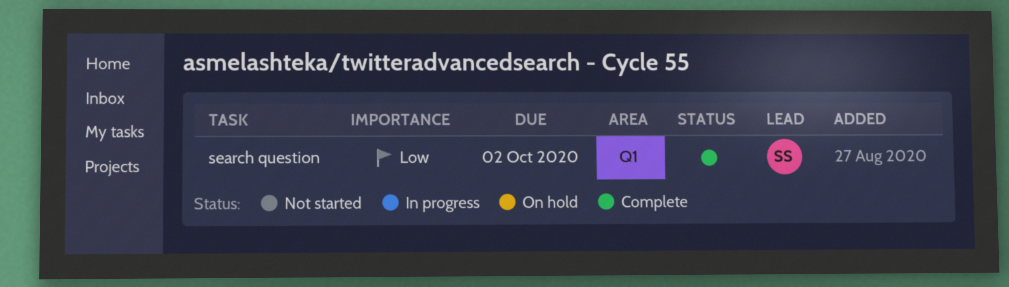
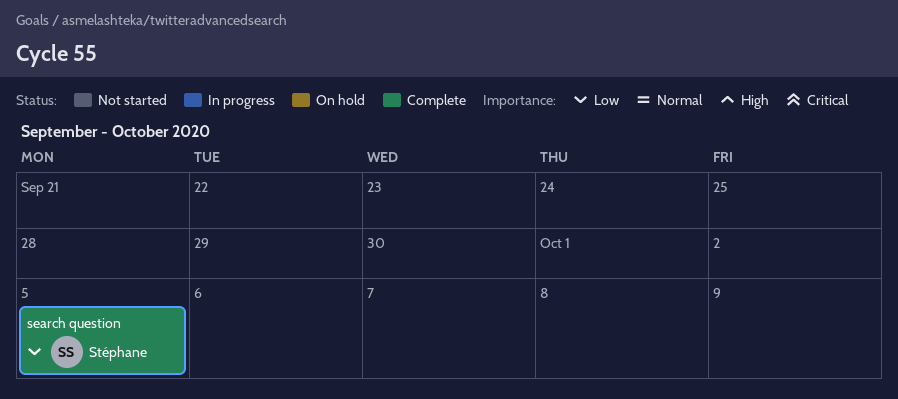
search question, due: Oct 2 -> Oct 5

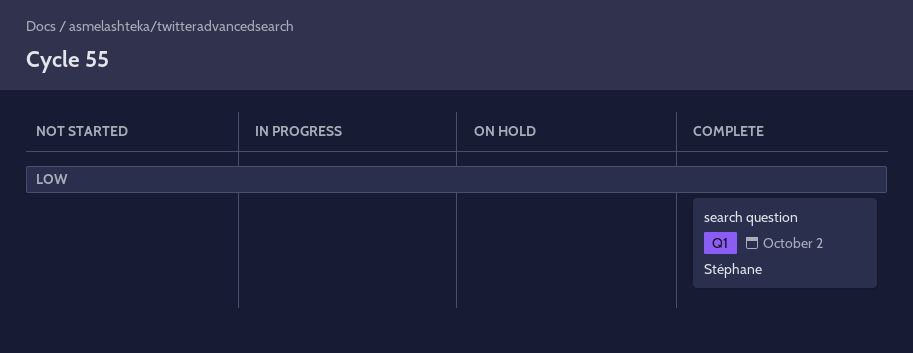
search question, due: Oct 5 -> Oct 2

